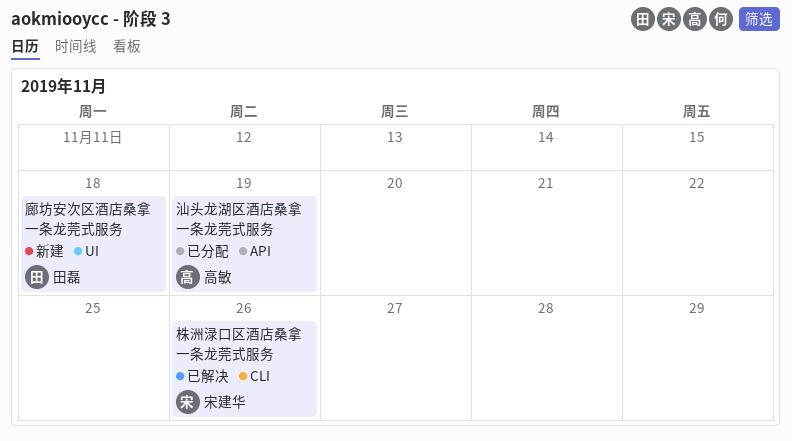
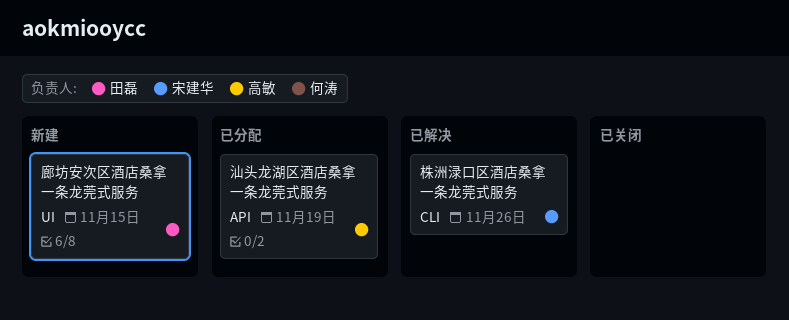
廊坊安次区酒店桑拿一条龙莞式服务, due: Nov 18 -> Nov 15

